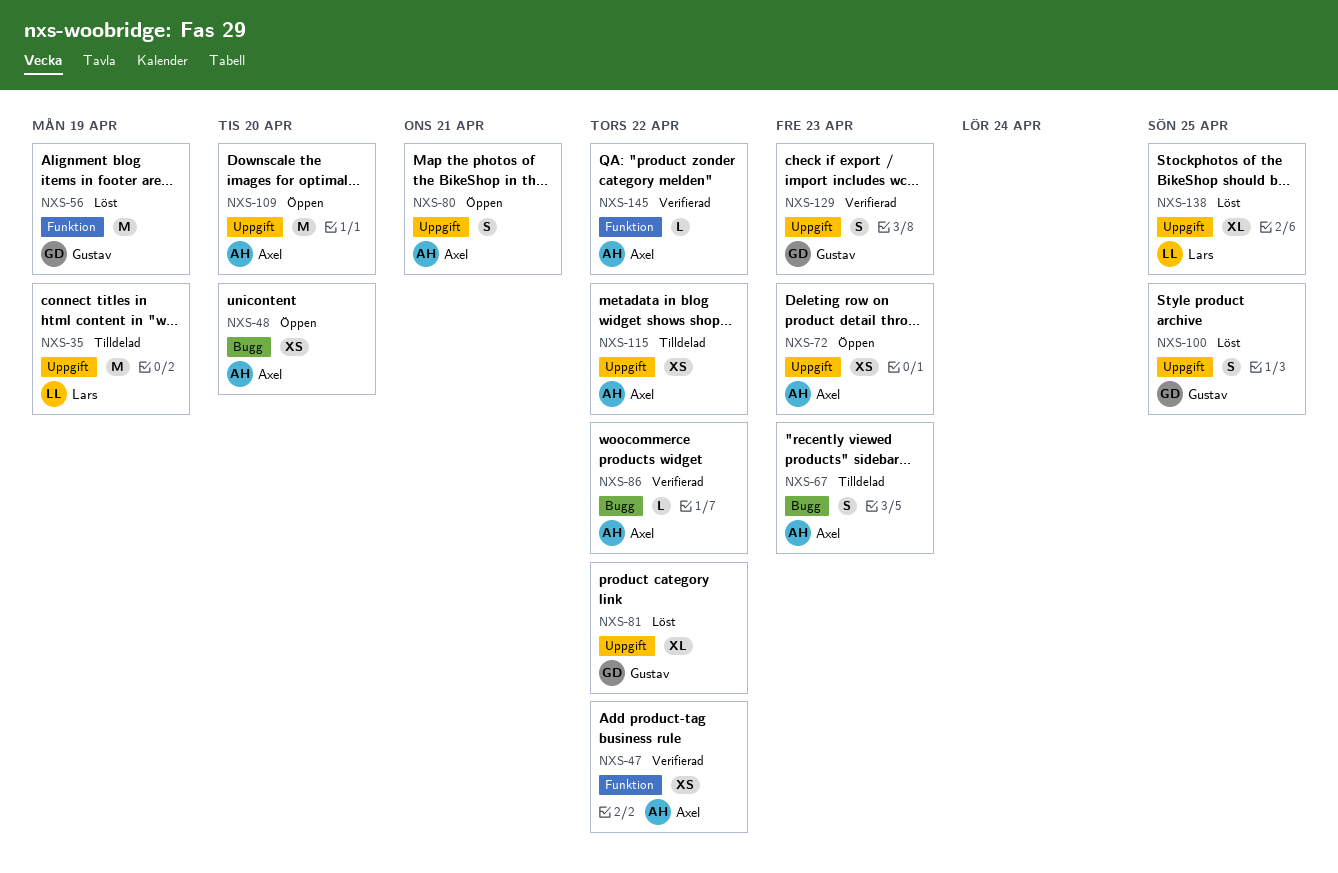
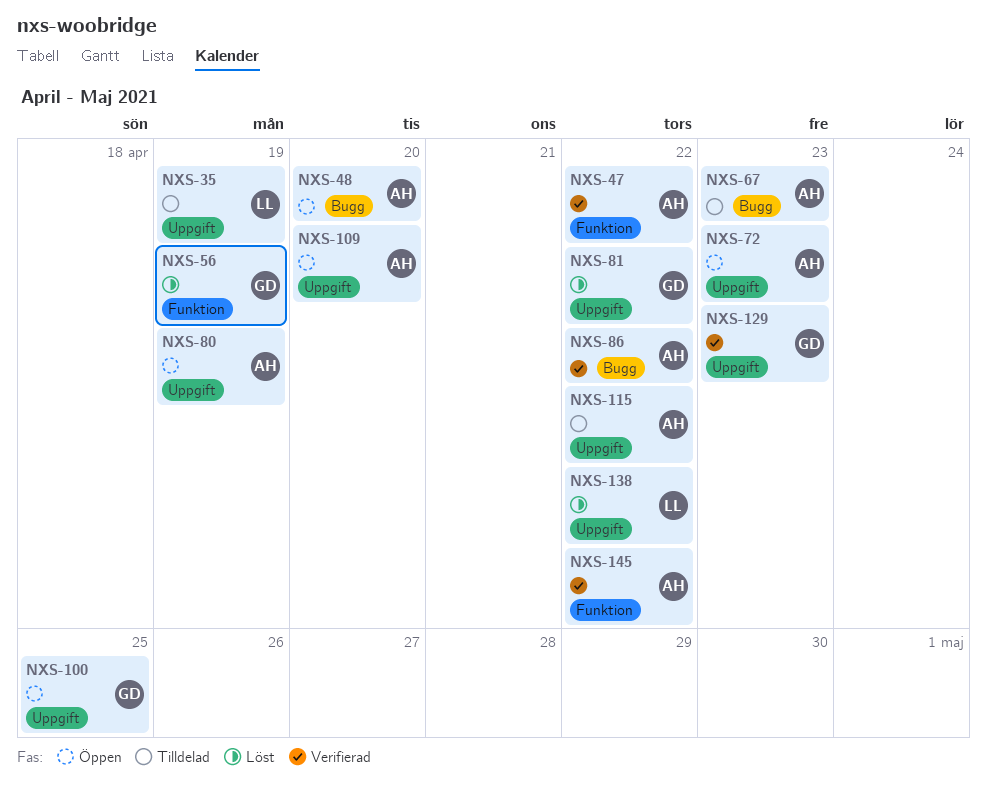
NXS-80, due: Apr 21 -> Apr 19
NXS-100, status: Löst -> Öppen
NXS-138, due: Apr 25 -> Apr 22

